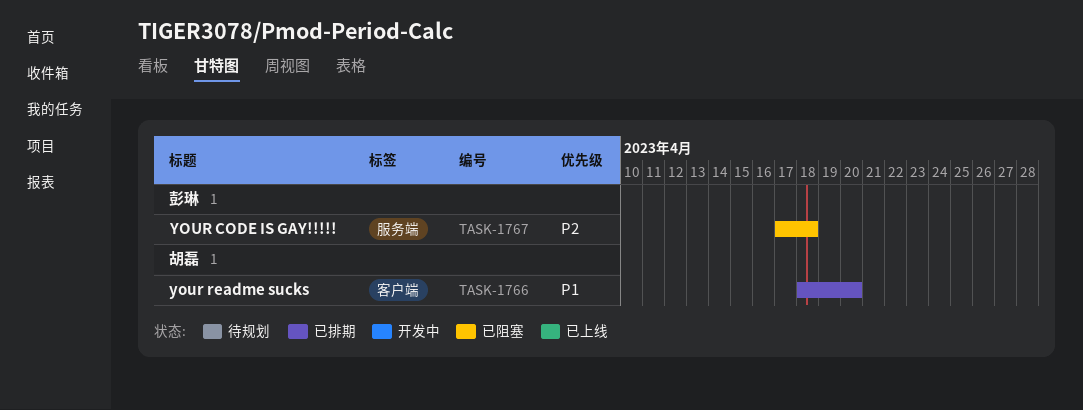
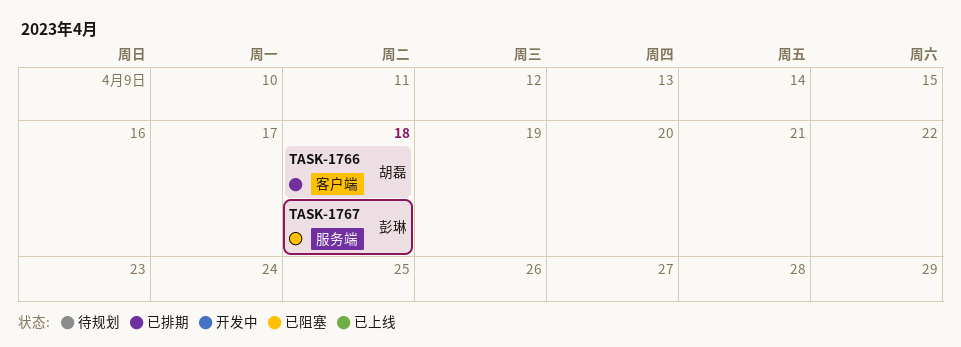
TASK-1766, due: Apr 20 -> Apr 18

